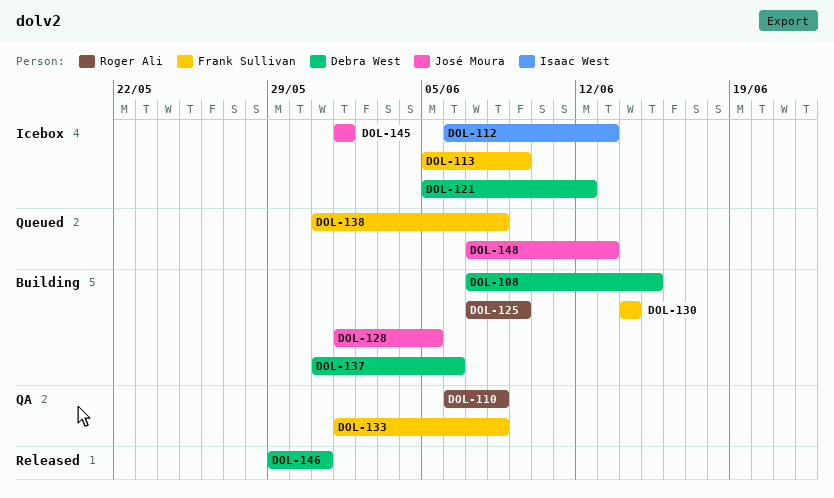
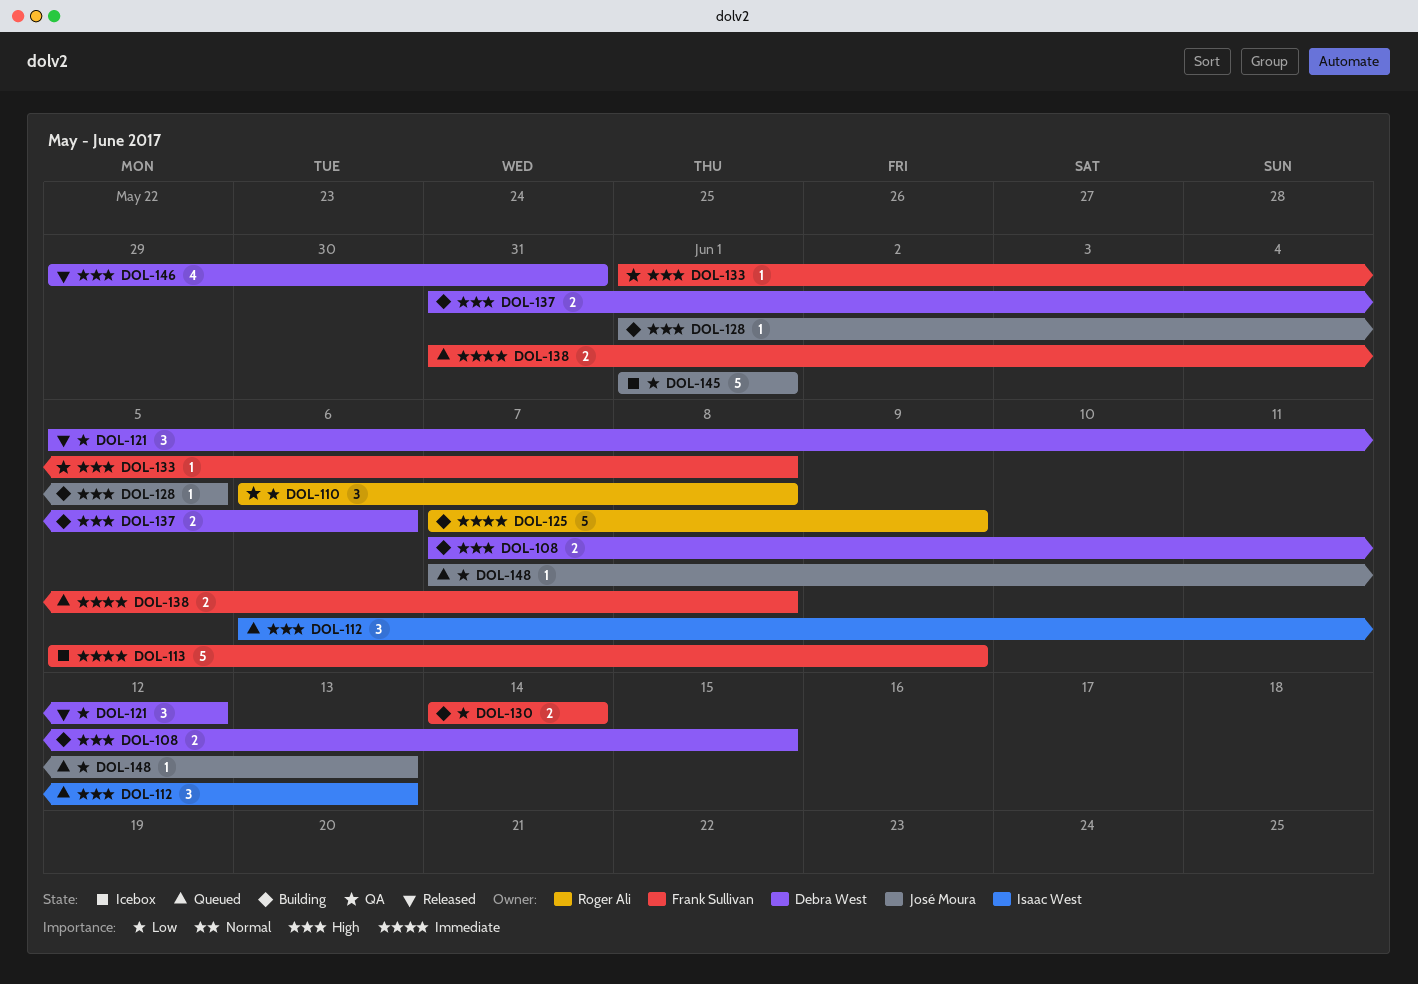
DOL-112, status: Icebox -> Queued
DOL-121, status: Icebox -> Released

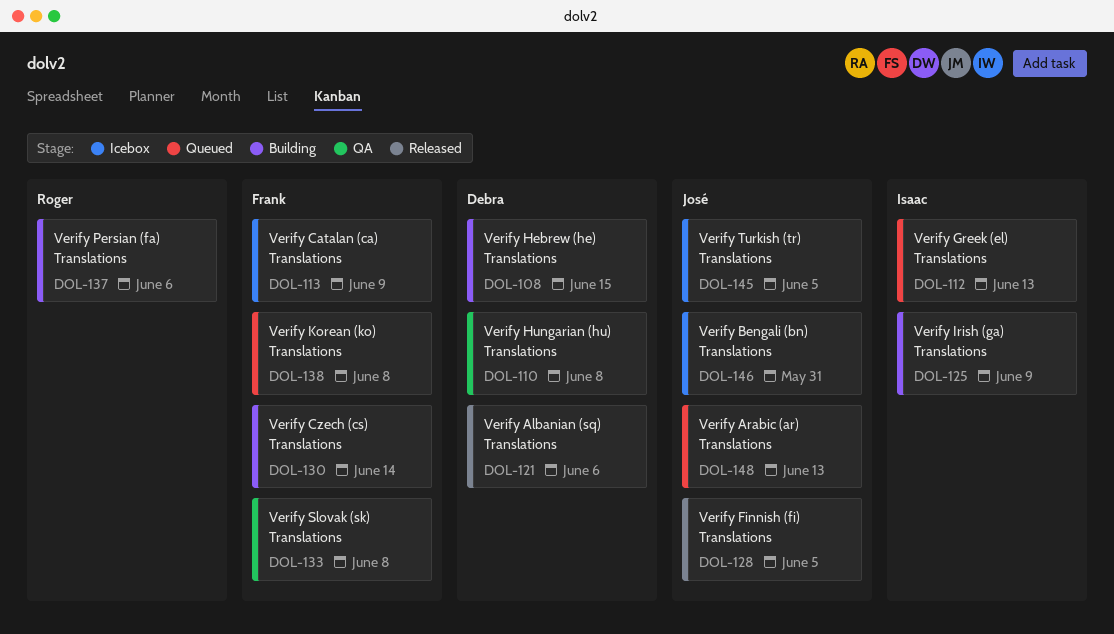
DOL-110, owner: Roger Ali -> Debra West
DOL-121, due: Jun 12 -> Jun 6
DOL-125, owner: Roger Ali -> Isaac West
DOL-128, status: Building -> Released
DOL-137, owner: Debra West -> Roger Ali
DOL-145, due: Jun 1 -> Jun 5
DOL-146, status: Released -> Icebox
DOL-146, owner: Debra West -> José Moura

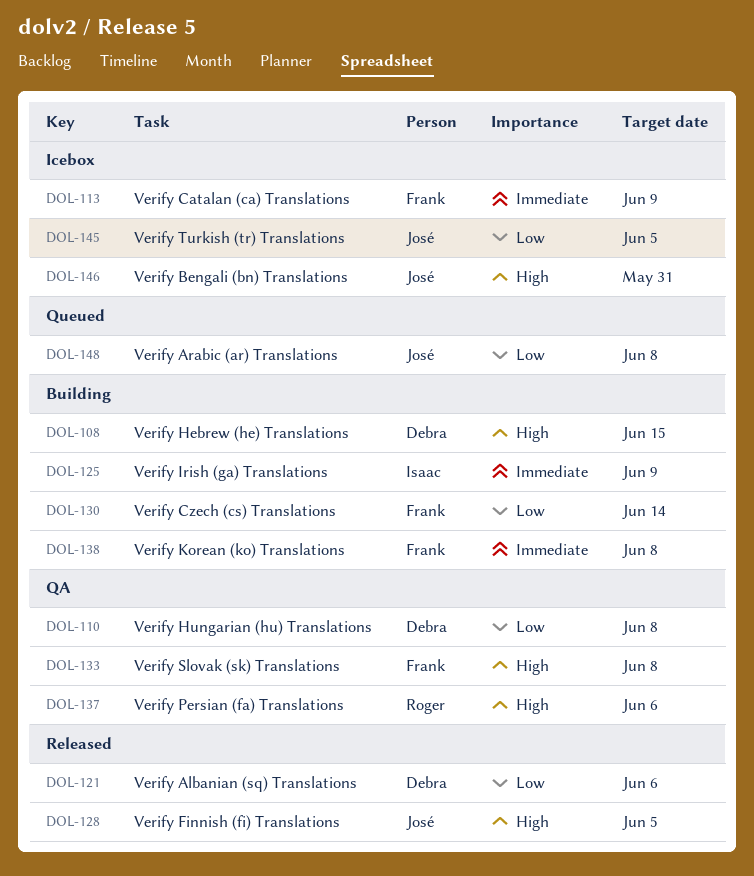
DOL-112: present -> none
DOL-137, status: Building -> QA
DOL-138, status: Queued -> Building
DOL-148, due: Jun 13 -> Jun 8

